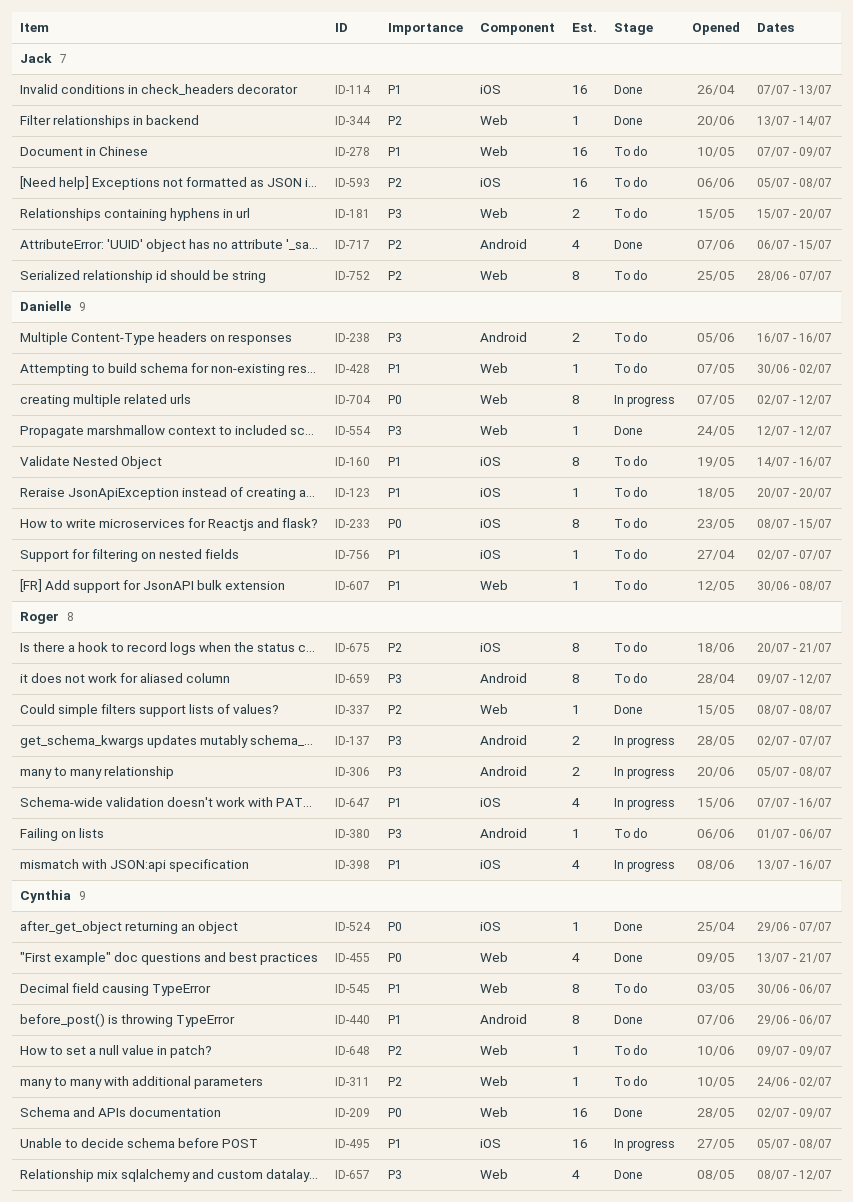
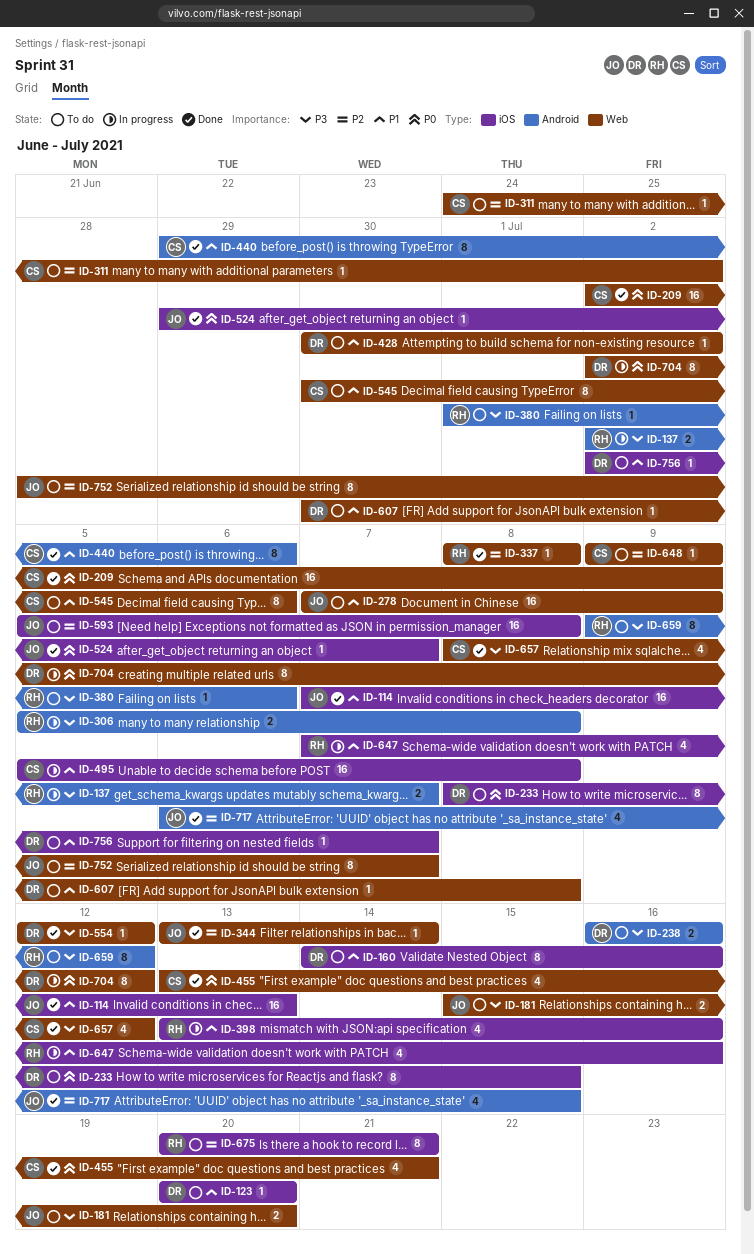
ID-524, owner: Cynthia -> Jack

